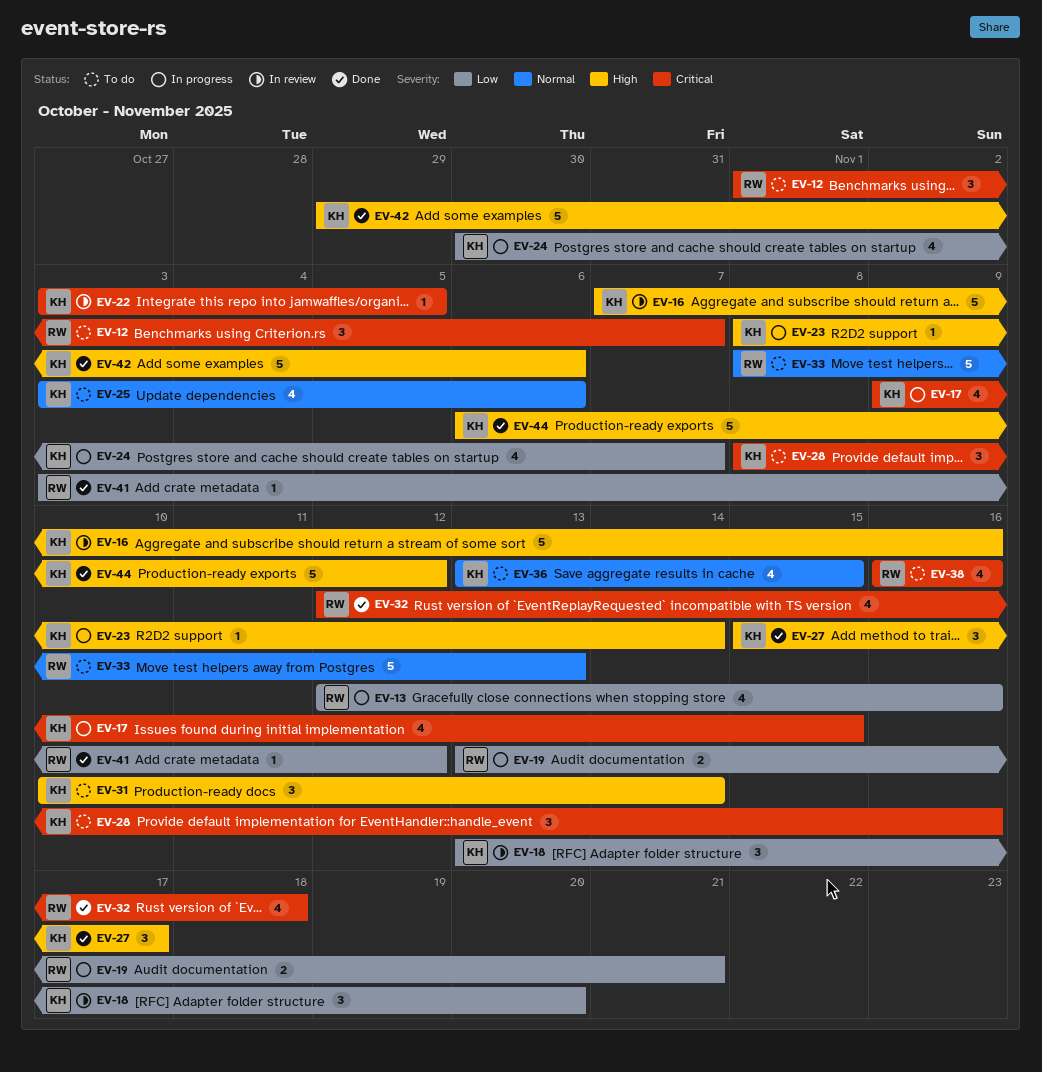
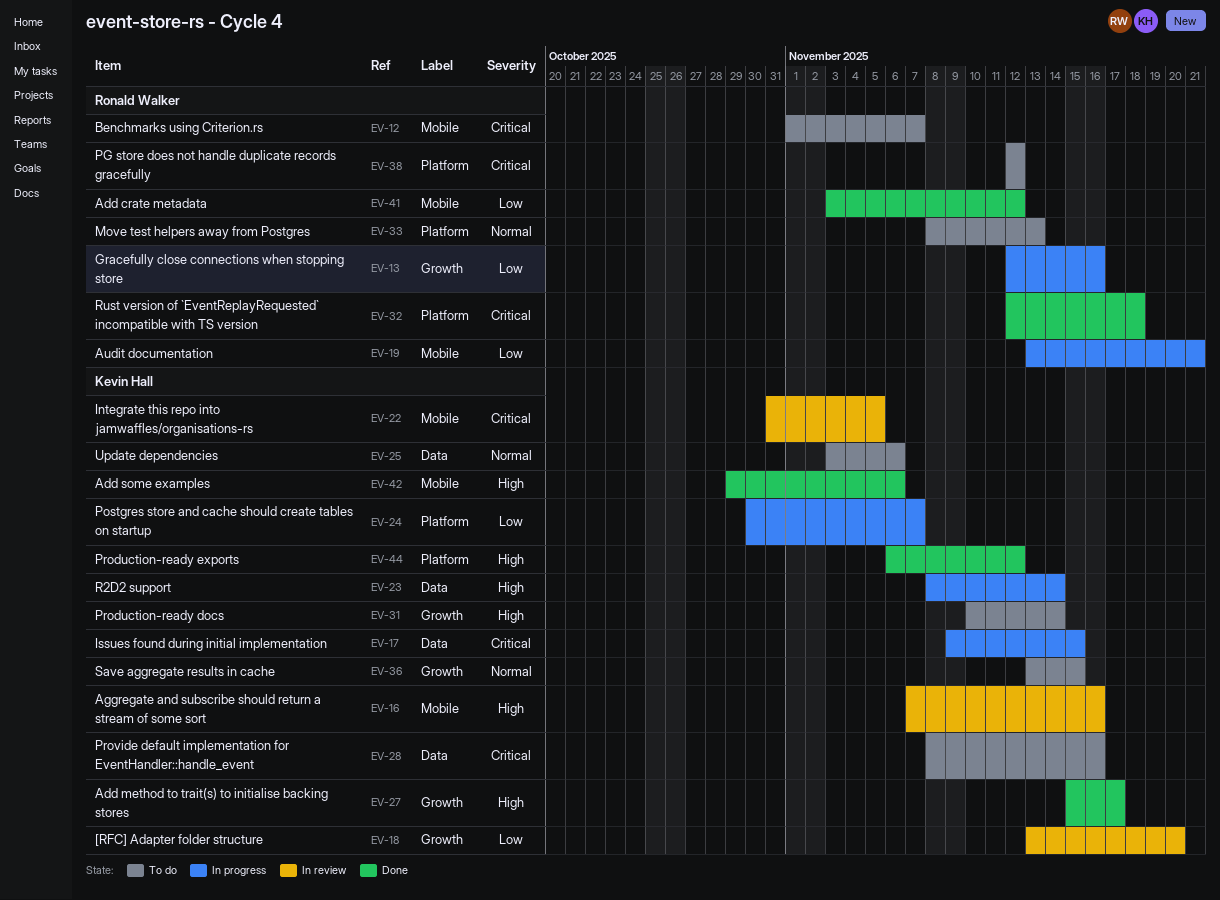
EV-22, start: Nov 3 -> Oct 31
EV-38, start: Nov 16 -> Nov 12
EV-38, due: Nov 16 -> Nov 12

